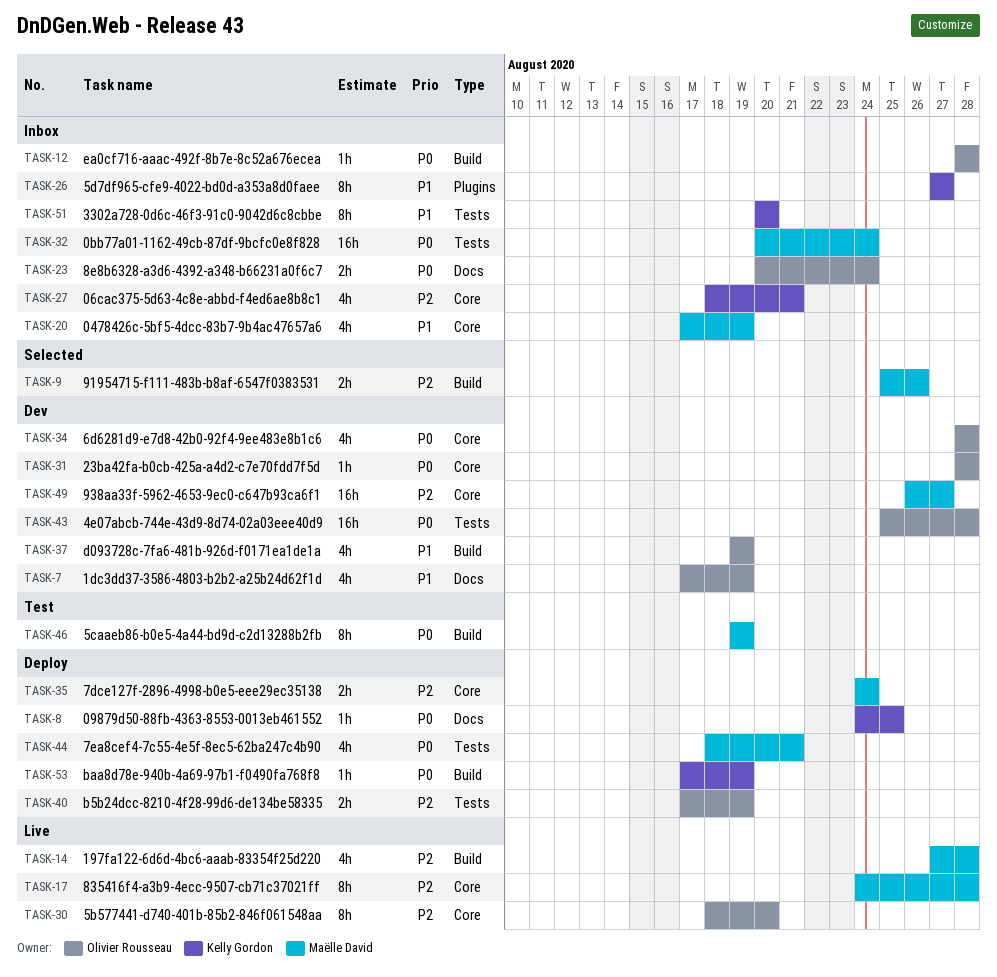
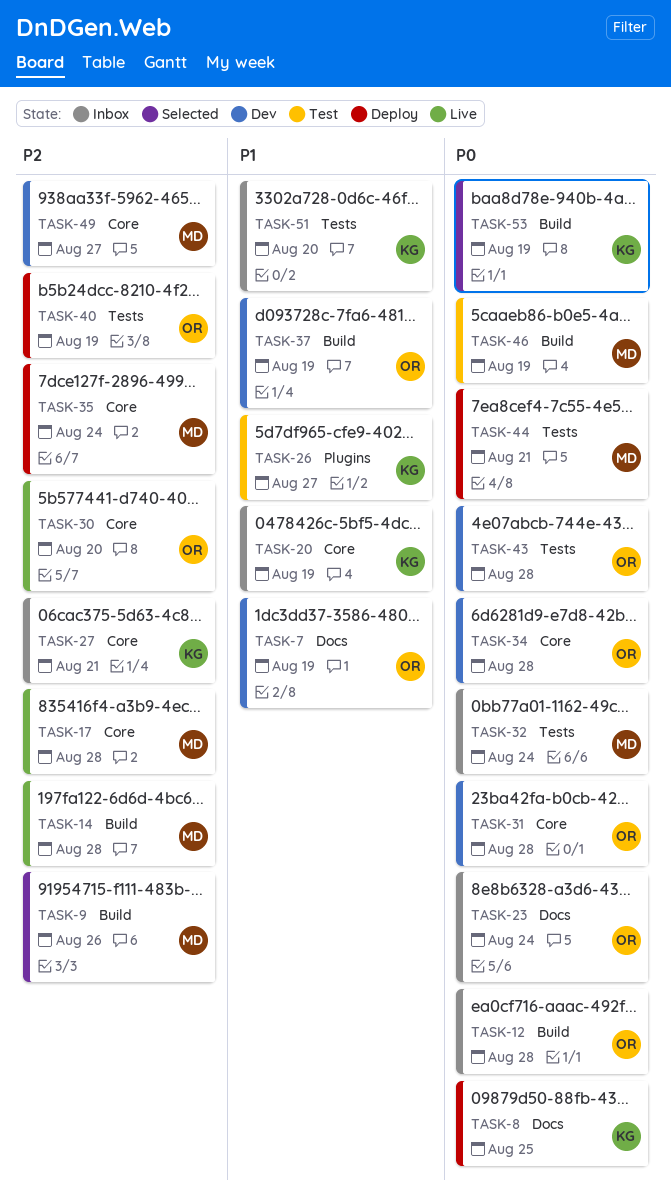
TASK-20, owner: Maëlle David -> Kelly Gordon
TASK-26, status: Inbox -> Test
TASK-53, status: Deploy -> Selected

